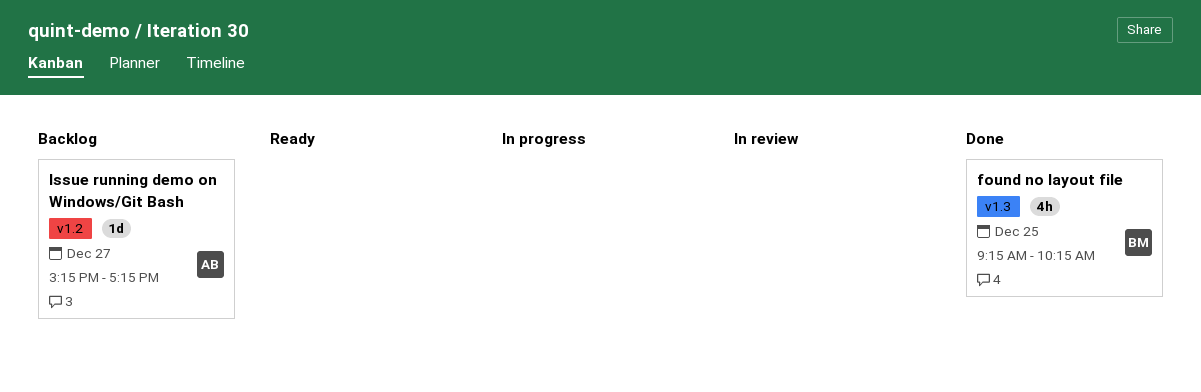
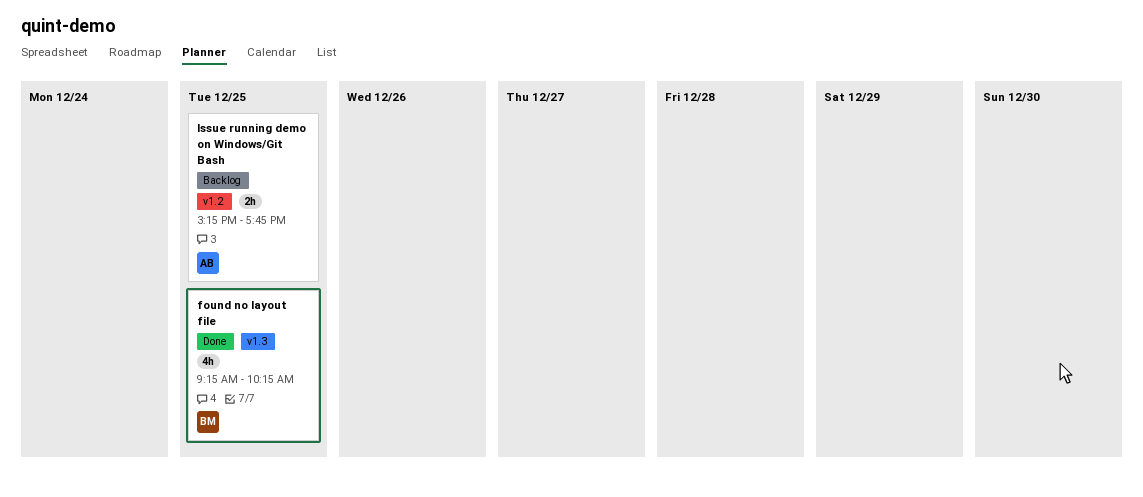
Issue running demo on Windows/Git Bash, estimate: 1d -> 2h
Issue running demo on Windows/Git Bash, day: Dec 27 -> Dec 25
Issue running demo on Windows/Git Bash, ends: 17:15 -> 17:45

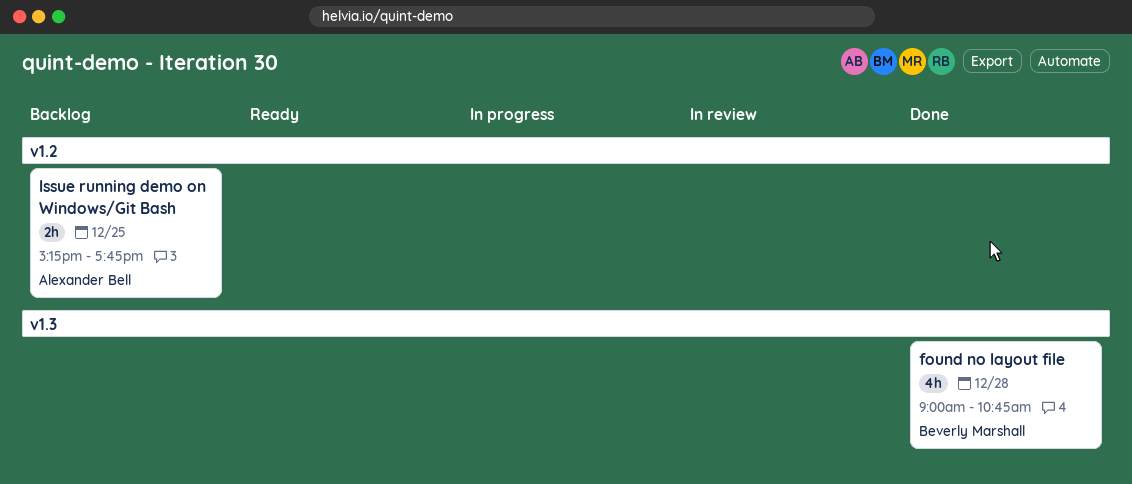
found no layout file, day: Dec 25 -> Dec 28
found no layout file, begins: 09:15 -> 09:00
found no layout file, ends: 10:15 -> 10:45

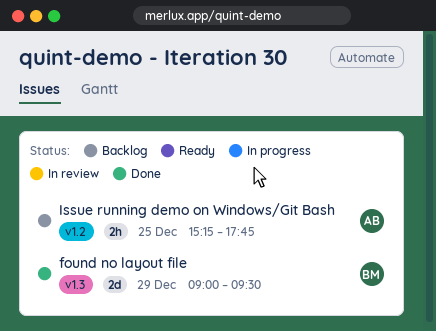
found no layout file, estimate: 4h -> 2d
found no layout file, day: Dec 28 -> Dec 29
found no layout file, ends: 10:45 -> 09:30

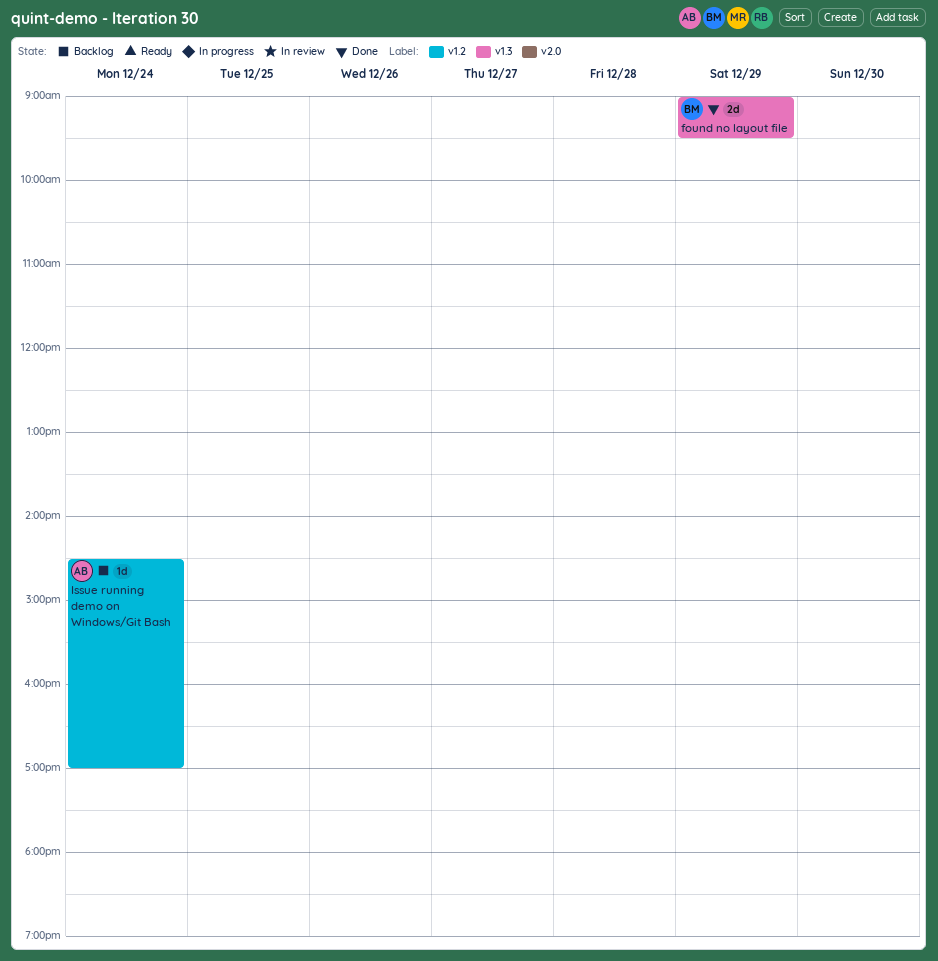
Issue running demo on Windows/Git Bash, estimate: 2h -> 1d
Issue running demo on Windows/Git Bash, day: Dec 25 -> Dec 24
Issue running demo on Windows/Git Bash, begins: 15:15 -> 14:30
Issue running demo on Windows/Git Bash, ends: 17:45 -> 17:00

